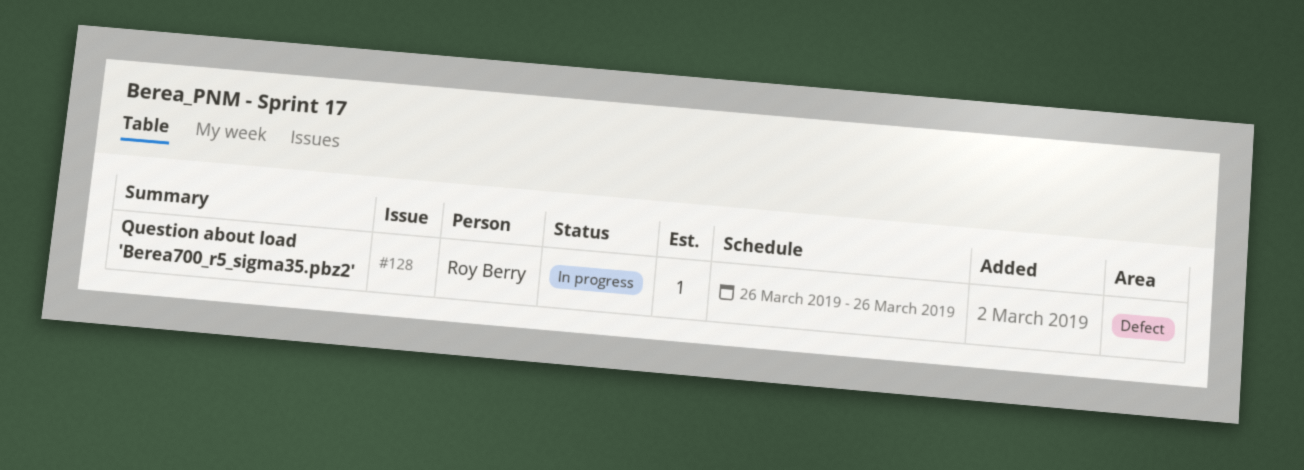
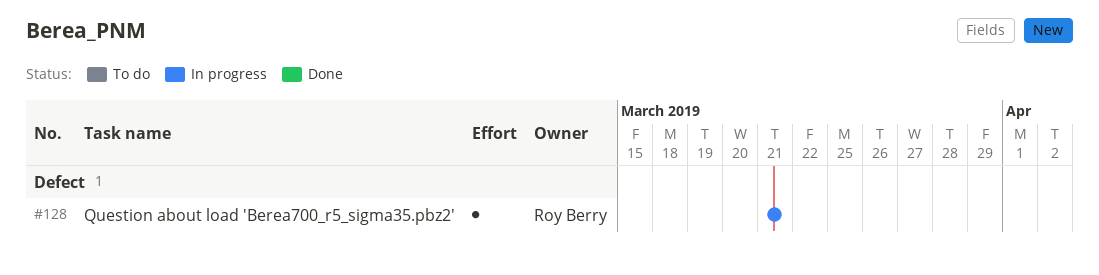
#128, start: Mar 26 -> Mar 21
#128, due: Mar 26 -> Mar 21

